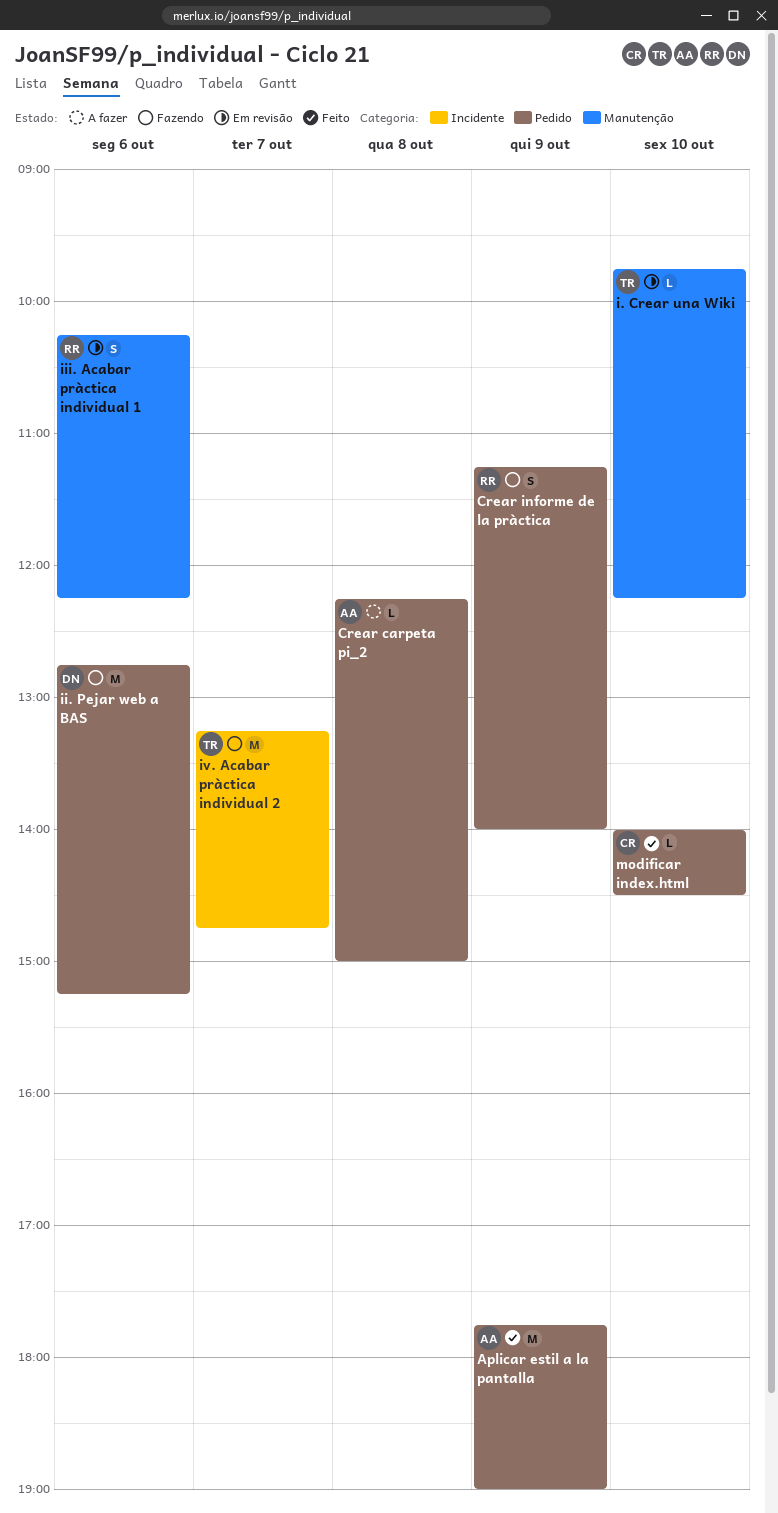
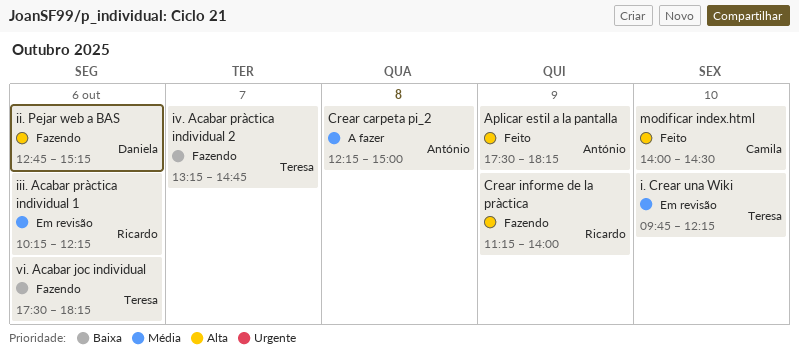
Aplicar estil a la pantalla, begins: 17:45 -> 17:30
Aplicar estil a la pantalla, ends: 19:00 -> 18:15
vi. Acabar joc individual: none -> present

